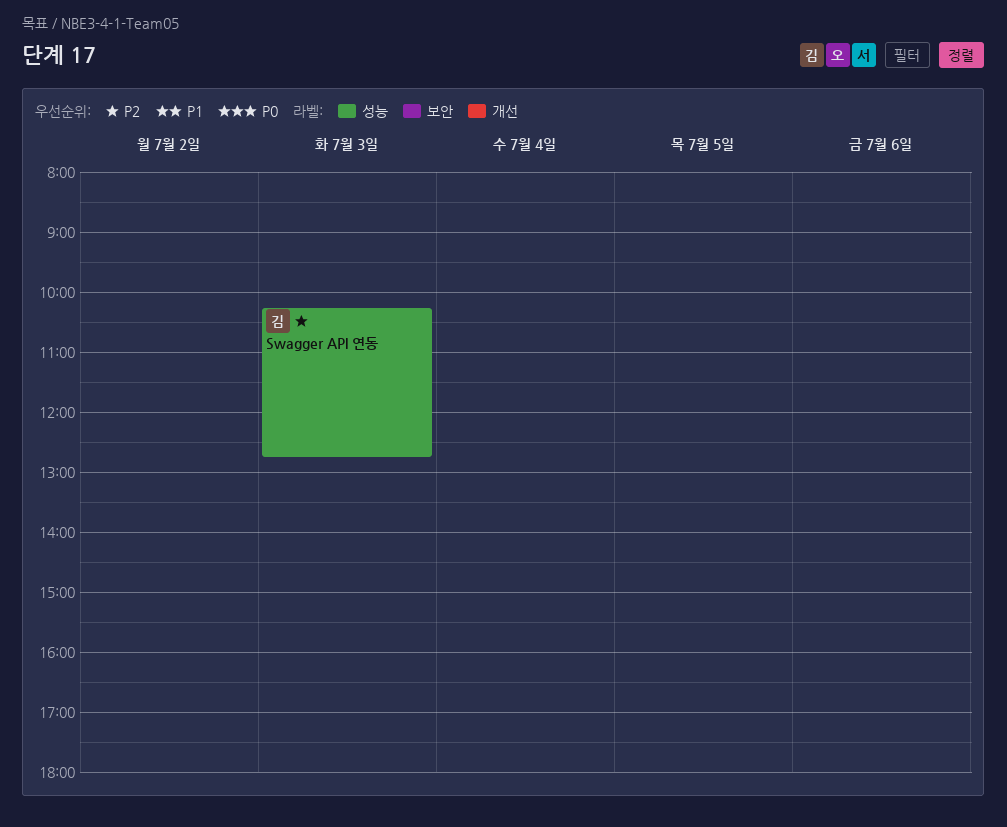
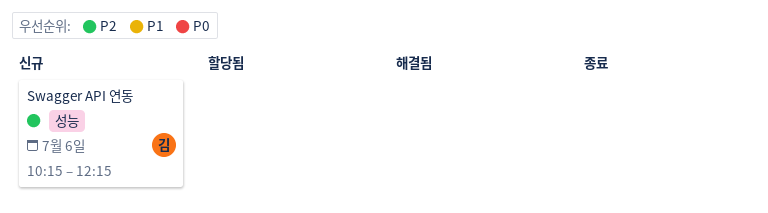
Swagger API 연동, day: Jul 3 -> Jul 6
Swagger API 연동, ends: 12:45 -> 12:15

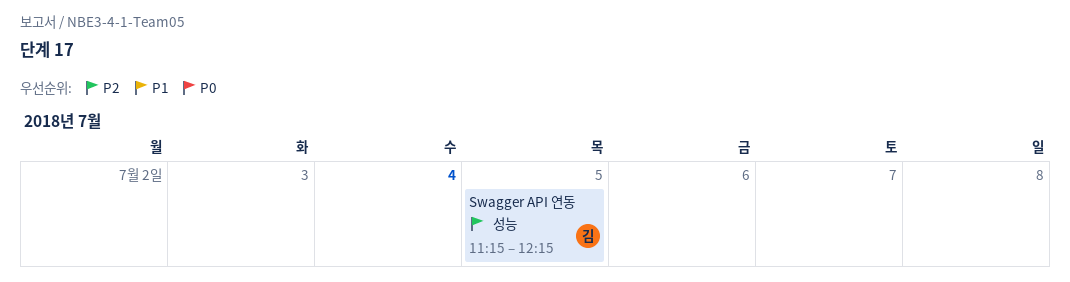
Swagger API 연동, day: Jul 6 -> Jul 5
Swagger API 연동, begins: 10:15 -> 11:15

